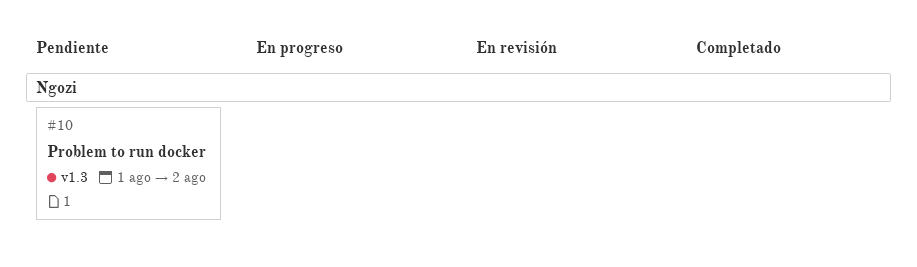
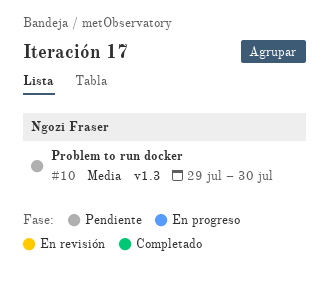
#10, start: Aug 1 -> Jul 29
#10, due: Aug 2 -> Jul 30

